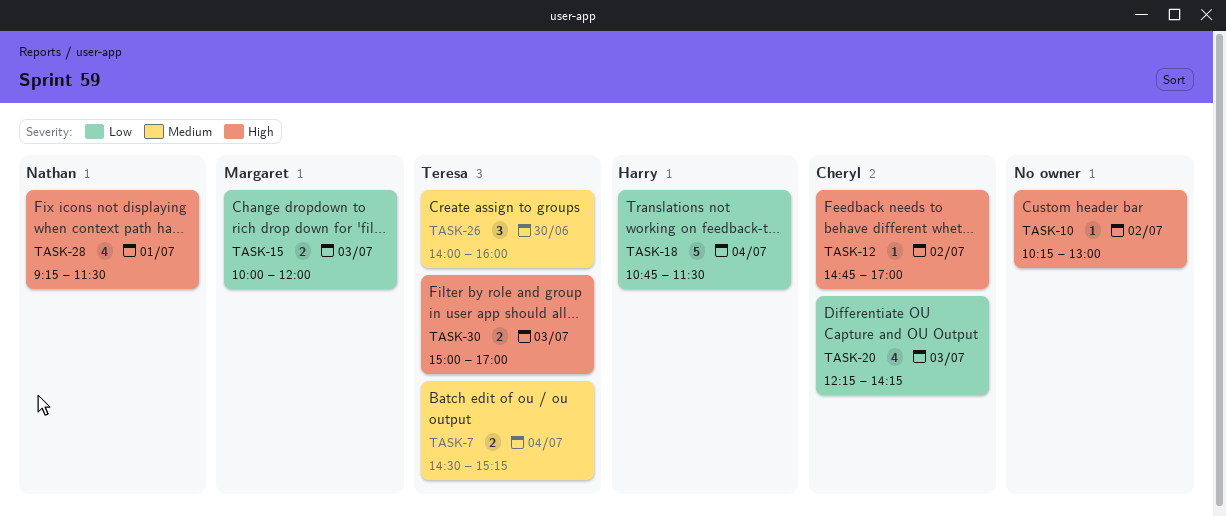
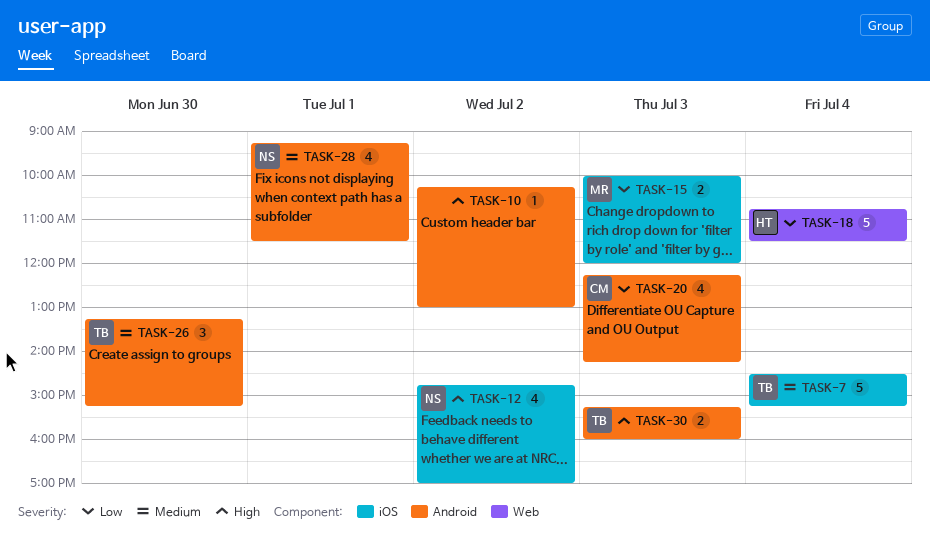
TASK-7, estimate: 2 -> 5
TASK-12, owner: Cheryl -> Nathan
TASK-12, estimate: 1 -> 4
TASK-26, begins: 14:00 -> 13:15
TASK-26, ends: 16:00 -> 15:15
TASK-28, priority: High -> Medium
TASK-30, begins: 15:00 -> 15:15
TASK-30, ends: 17:00 -> 16:00

